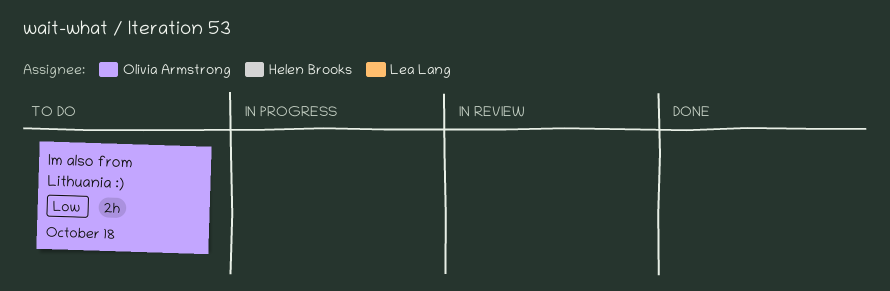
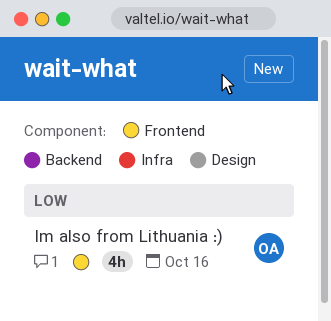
Im also from Lithuania :), estimate: 2h -> 4h
Im also from Lithuania :), due: Oct 18 -> Oct 16

